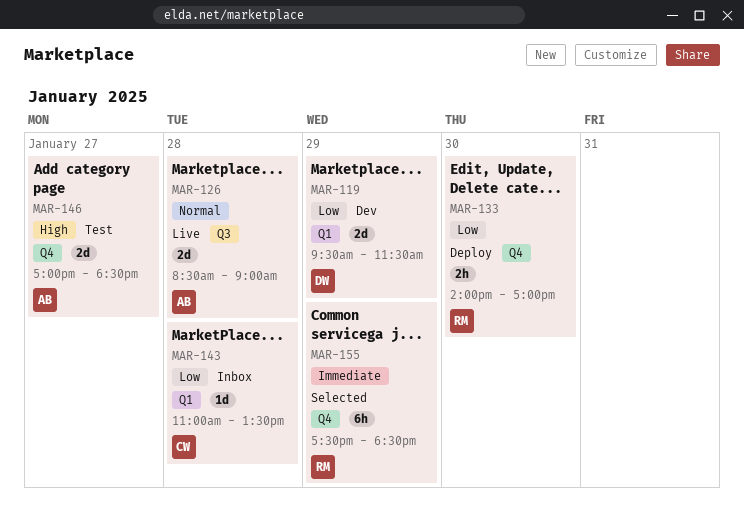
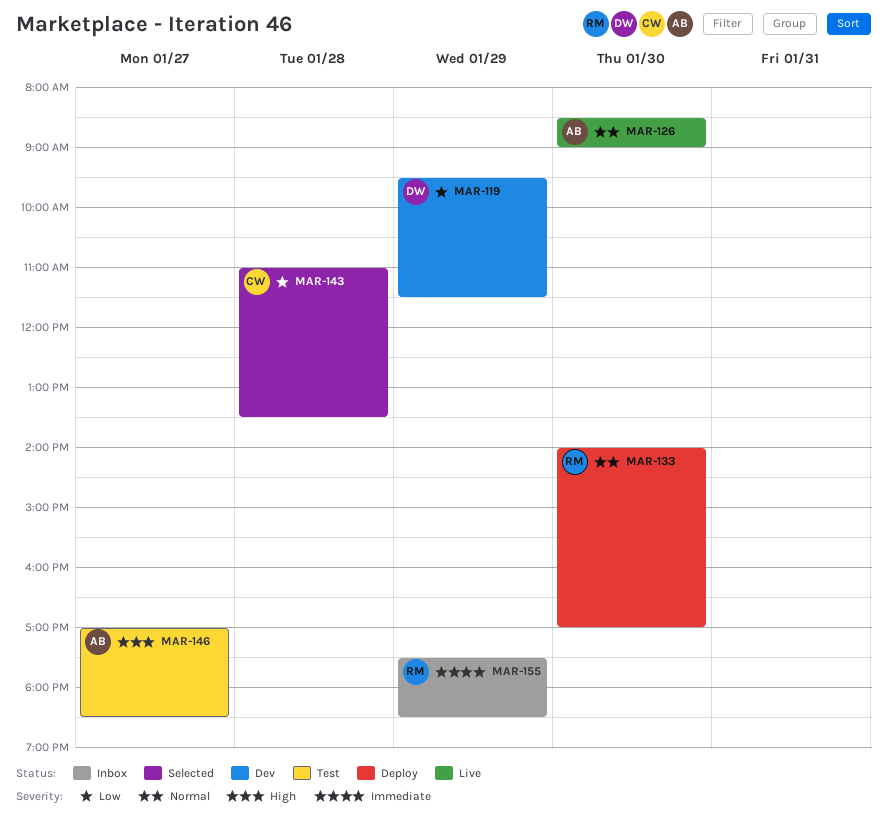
MAR-126, day: Jan 28 -> Jan 30
MAR-133, priority: Low -> Normal
MAR-143, status: Inbox -> Selected
MAR-155, status: Selected -> Inbox

